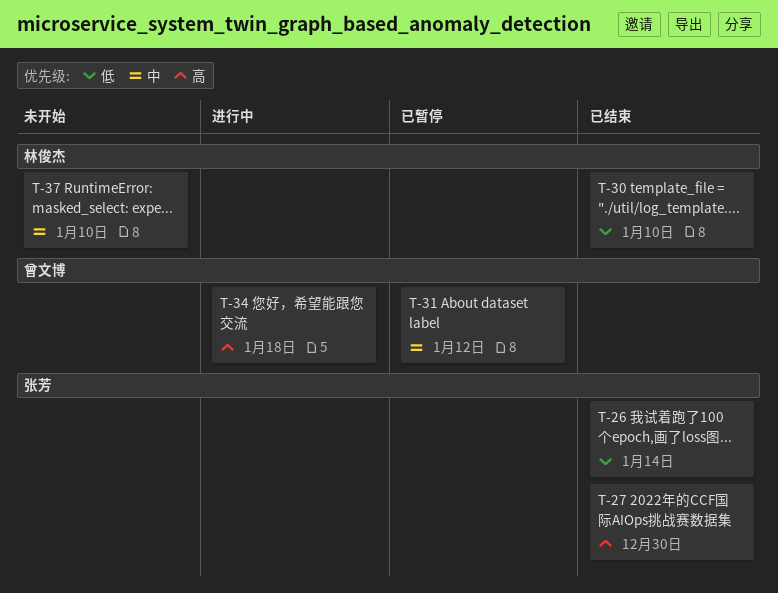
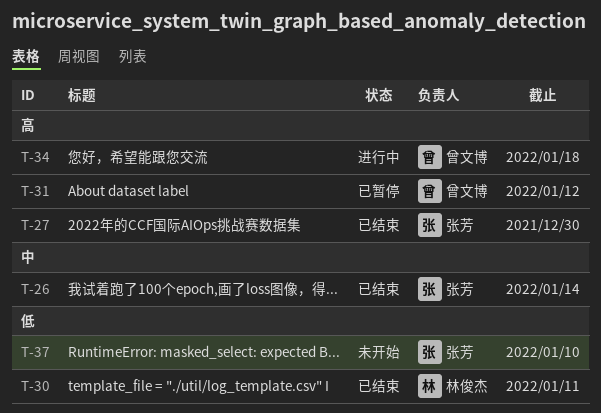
T-26, priority: 低 -> 中
T-30, due: Jan 10 -> Jan 11
T-31, priority: 中 -> 高
T-37, owner: 林俊杰 -> 张芳
T-37, priority: 中 -> 低

